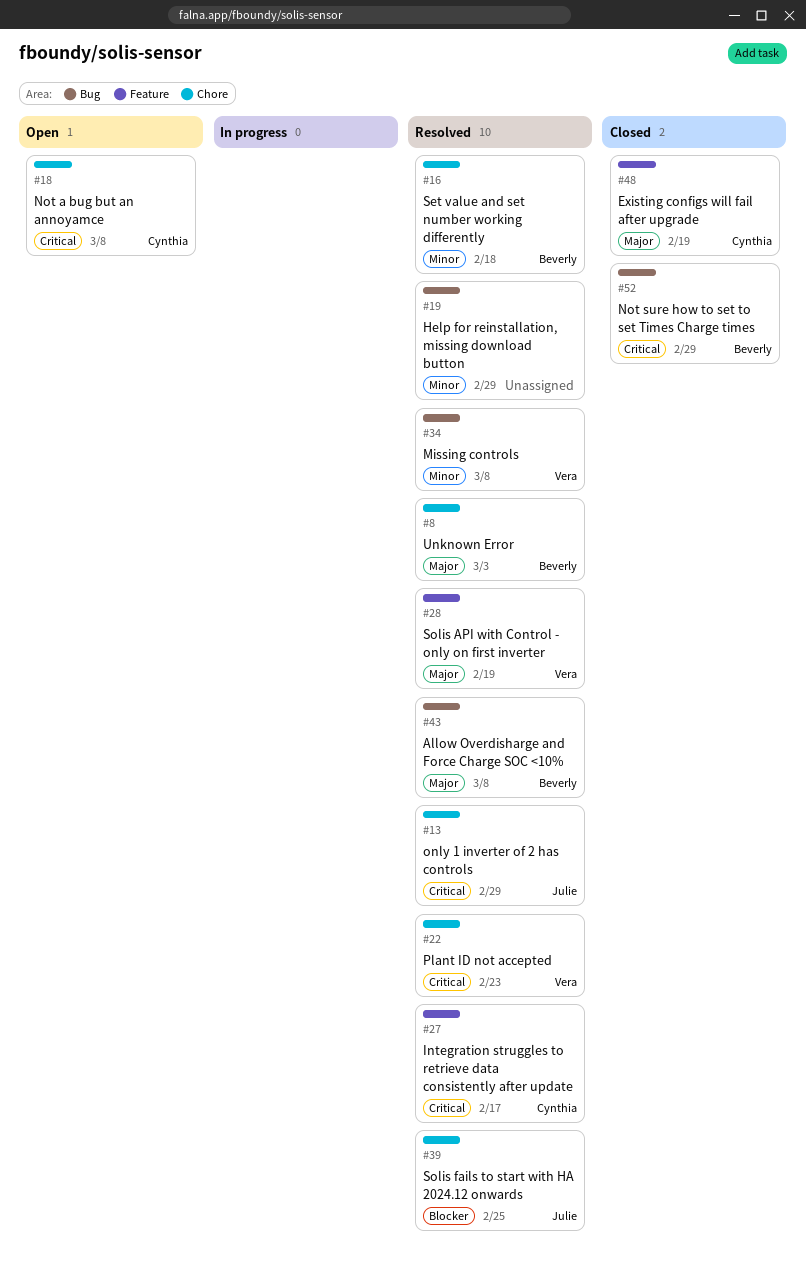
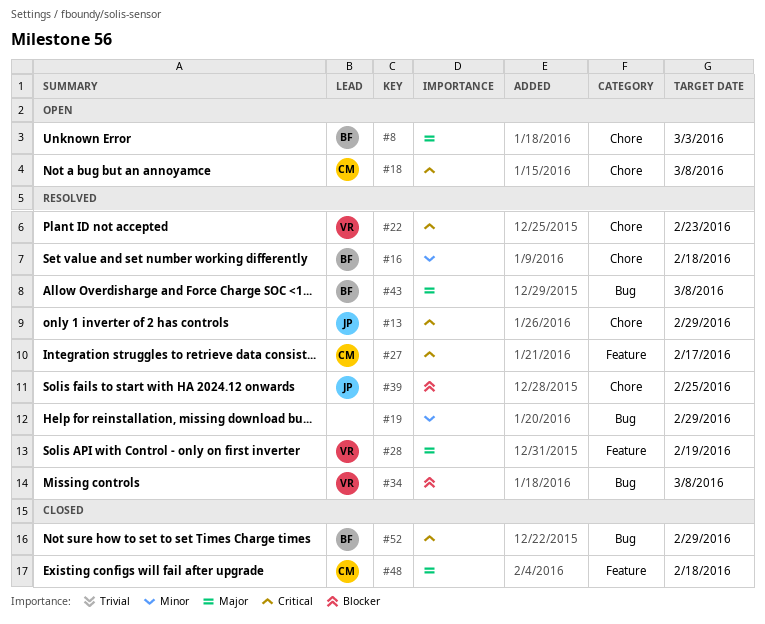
#8, status: Resolved -> Open
#34, priority: Minor -> Blocker
#48, due: Feb 19 -> Feb 18

